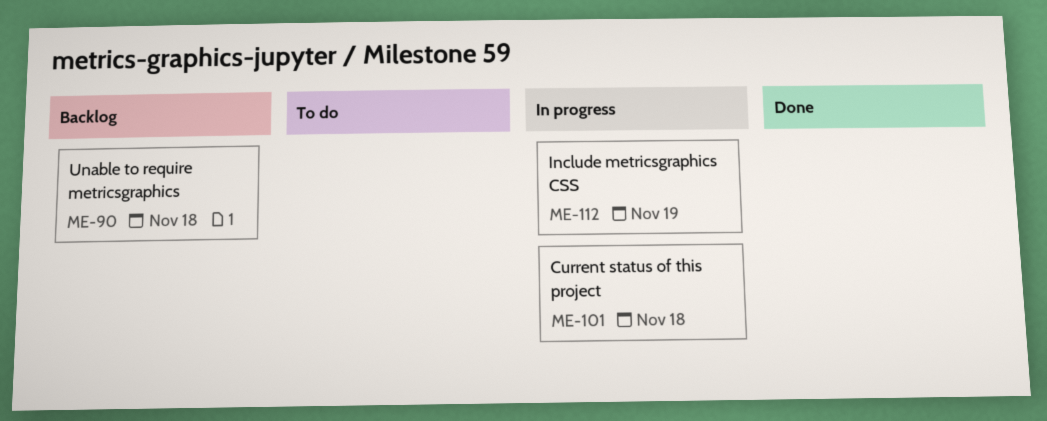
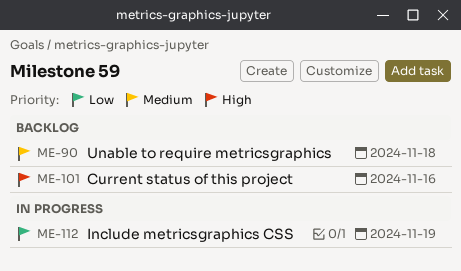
ME-101, status: In progress -> Backlog
ME-101, due: Nov 18 -> Nov 16

